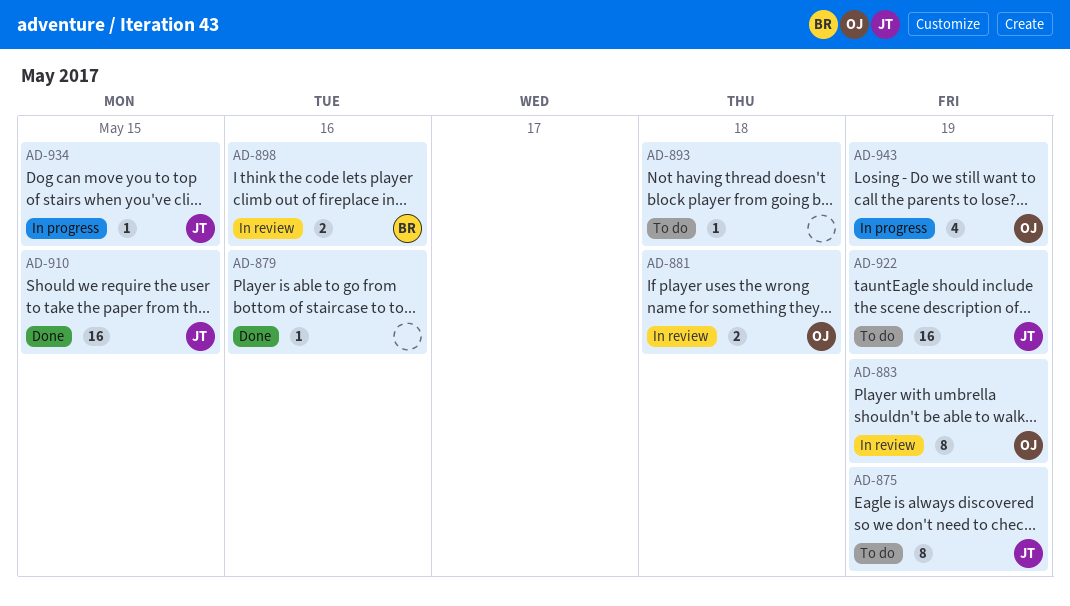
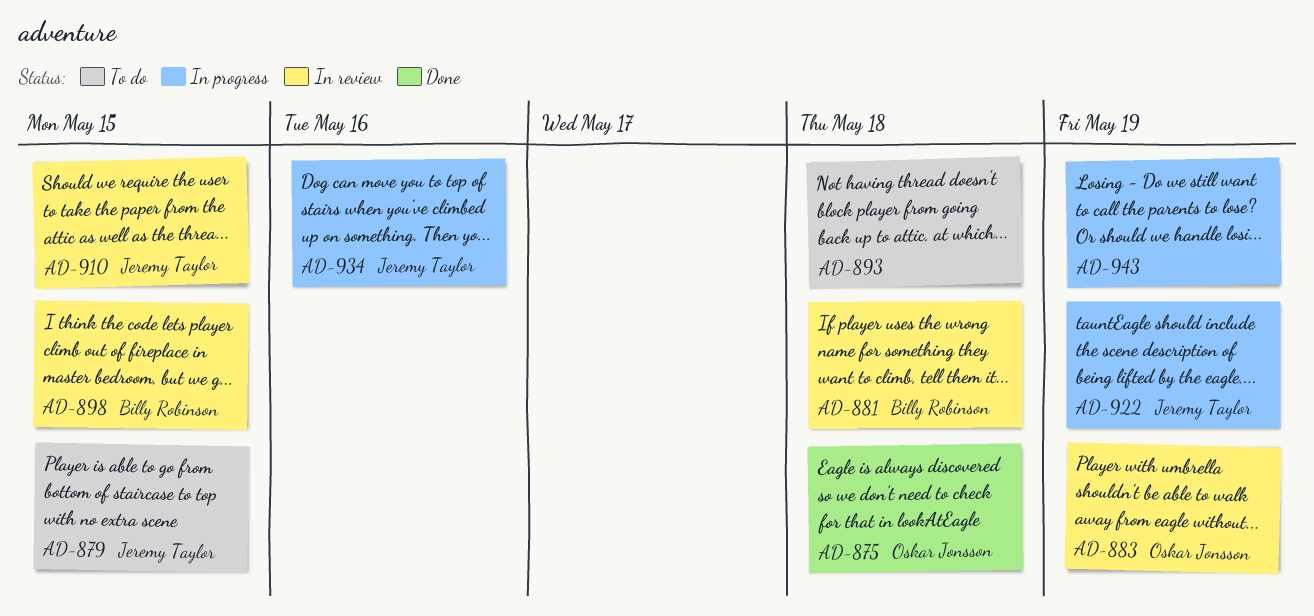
AD-875, status: To do -> Done
AD-875, owner: Jeremy Taylor -> Oskar Jonsson
AD-875, due: May 19 -> May 18
AD-879, status: Done -> To do
AD-879, owner: none -> Jeremy Taylor
AD-879, due: May 16 -> May 15
AD-881, owner: Oskar Jonsson -> Billy Robinson
AD-898, due: May 16 -> May 15
AD-910, status: Done -> In review
AD-922, status: To do -> In progress
AD-934, due: May 15 -> May 16
AD-943, owner: Oskar Jonsson -> none

